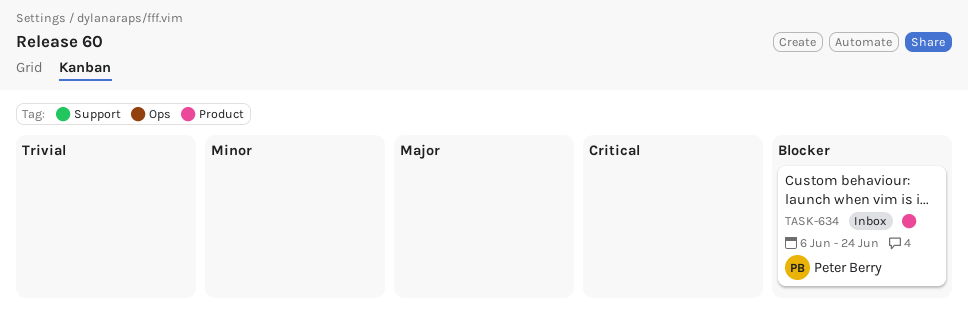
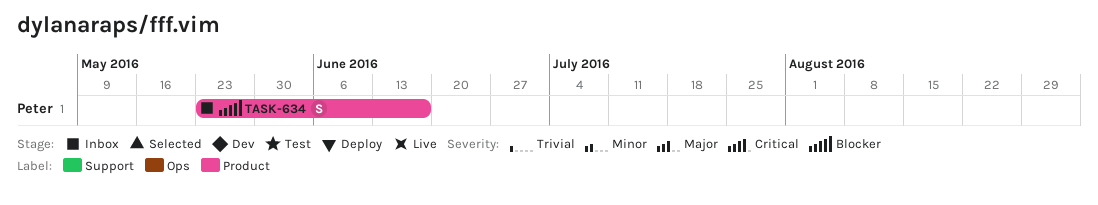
TASK-634, start: Jun 6 -> May 23
TASK-634, due: Jun 24 -> Jun 17

